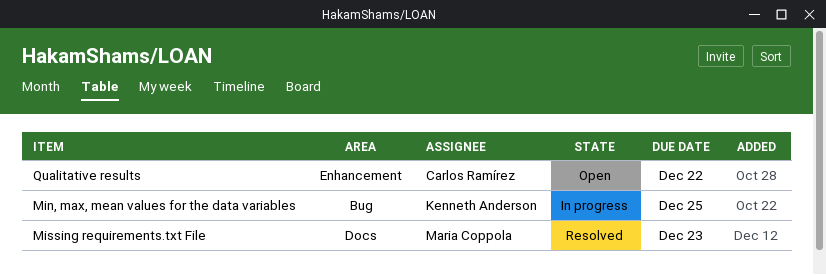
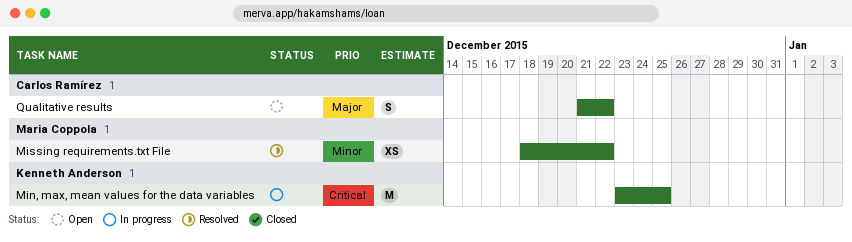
Missing requirements.txt File, due: Dec 23 -> Dec 22

